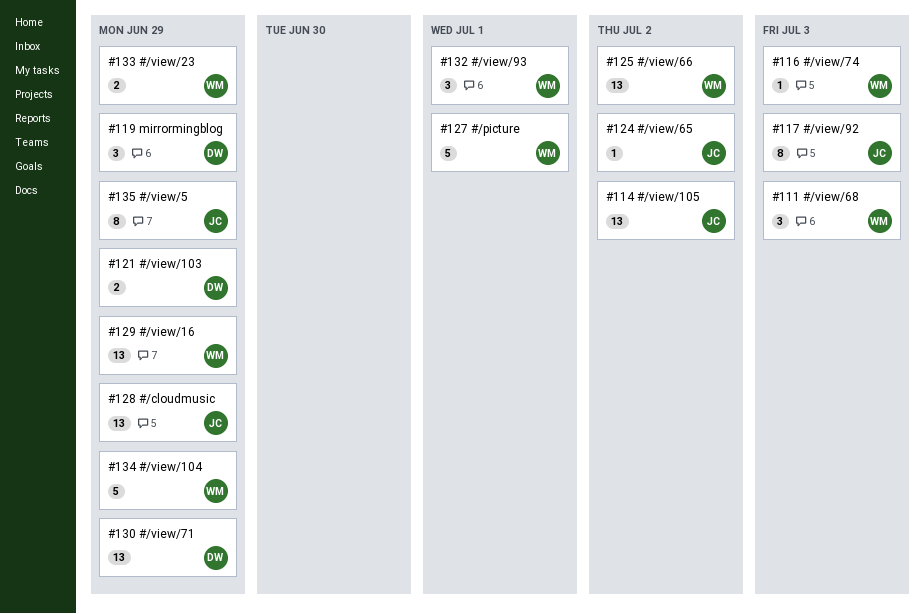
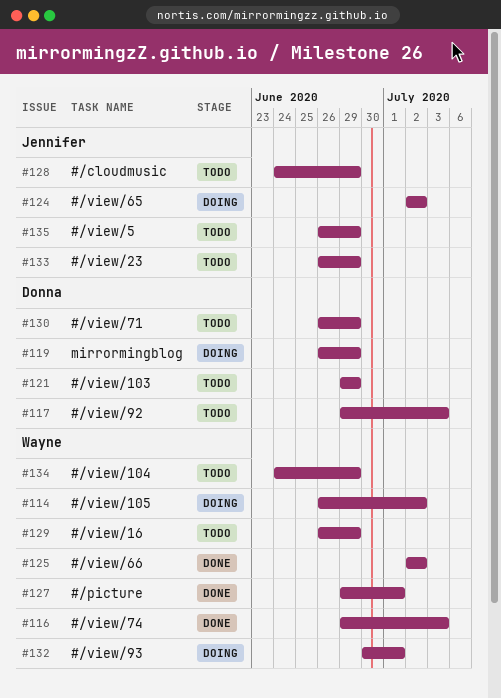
#111: present -> none
#114, owner: Jennifer -> Wayne
#117, owner: Jennifer -> Donna
#133, owner: Wayne -> Jennifer

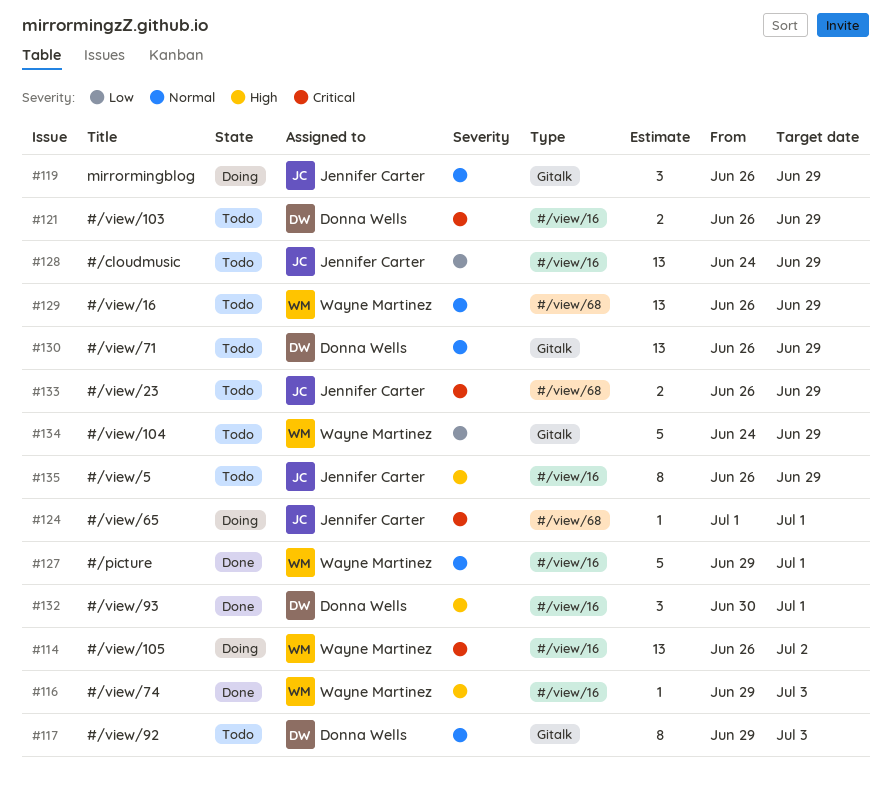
#119, owner: Donna Wells -> Jennifer Carter
#121, start: Jun 29 -> Jun 26
#124, start: Jul 2 -> Jul 1
#124, due: Jul 2 -> Jul 1
#125: present -> none
#132, status: Doing -> Done
#132, owner: Wayne Martinez -> Donna Wells

